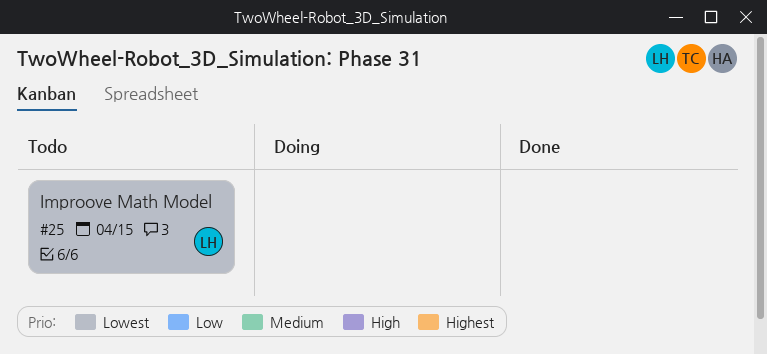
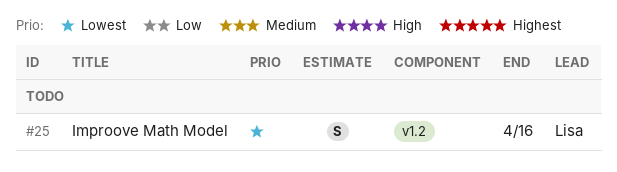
#25, due: Apr 15 -> Apr 16

